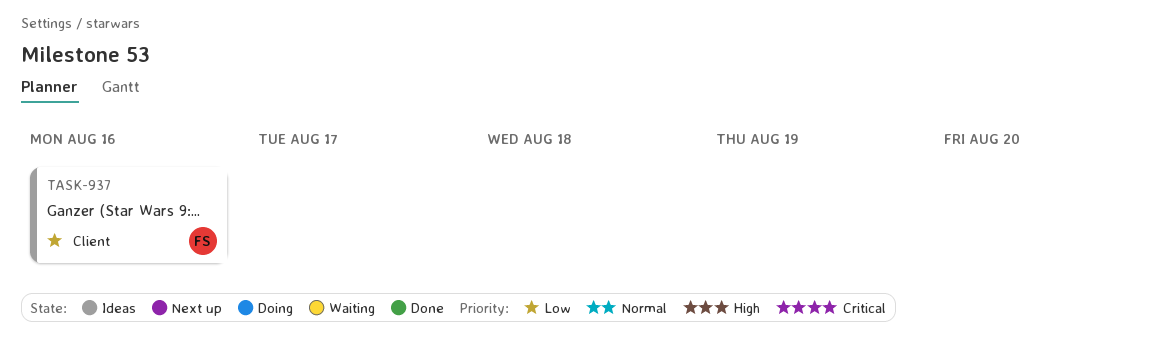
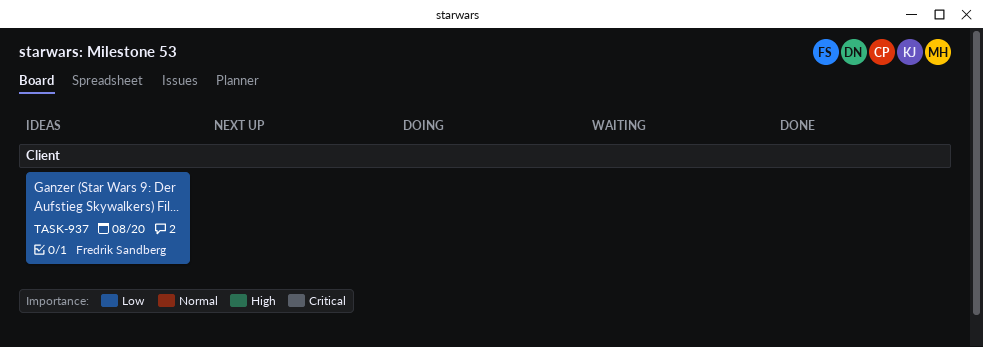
TASK-937, due: Aug 16 -> Aug 20

